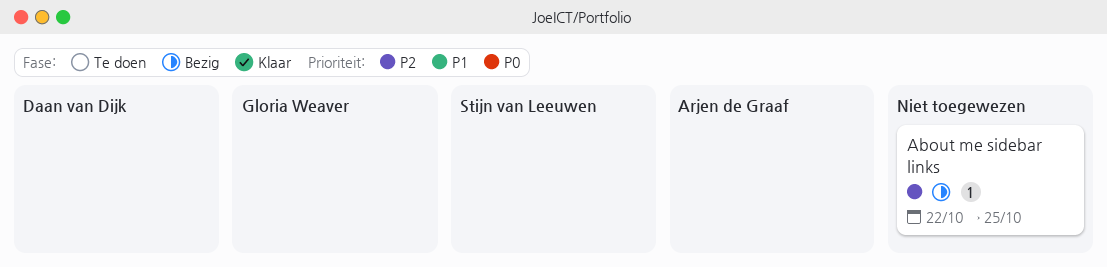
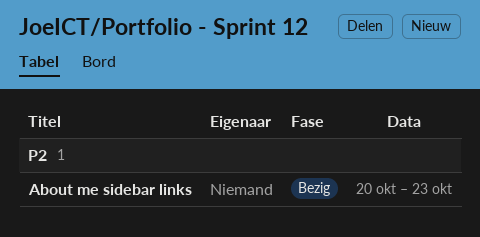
About me sidebar links, start: Oct 22 -> Oct 20
About me sidebar links, due: Oct 25 -> Oct 23

